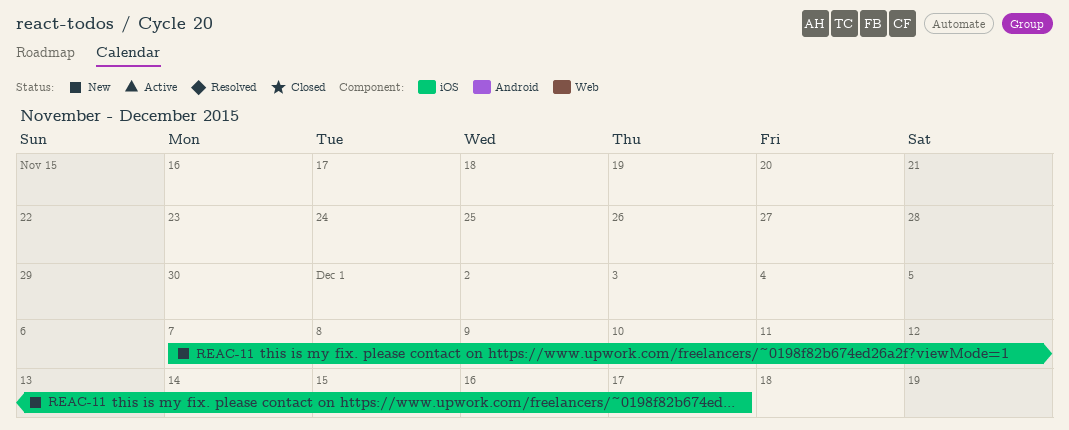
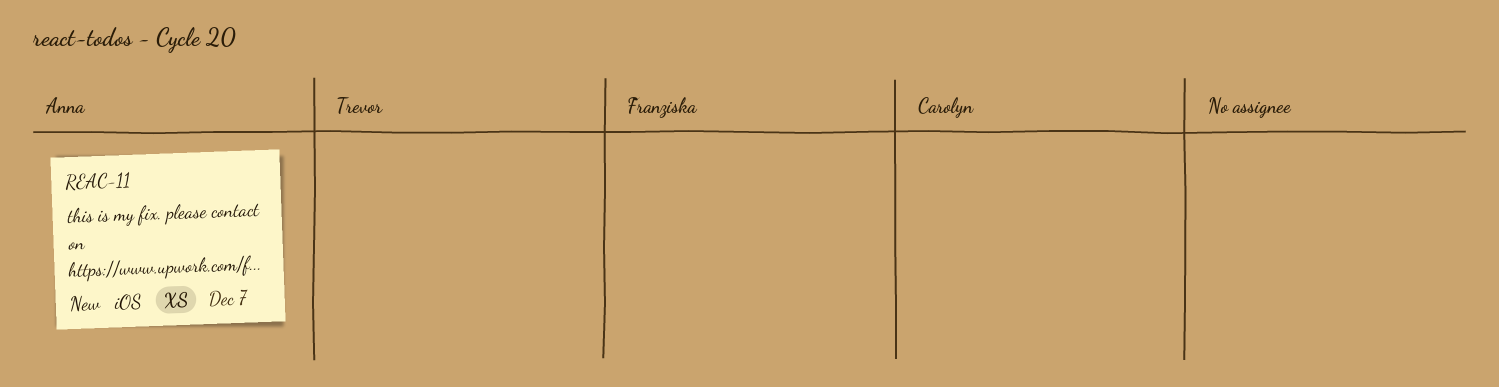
REAC-11, due: Dec 17 -> Dec 7

